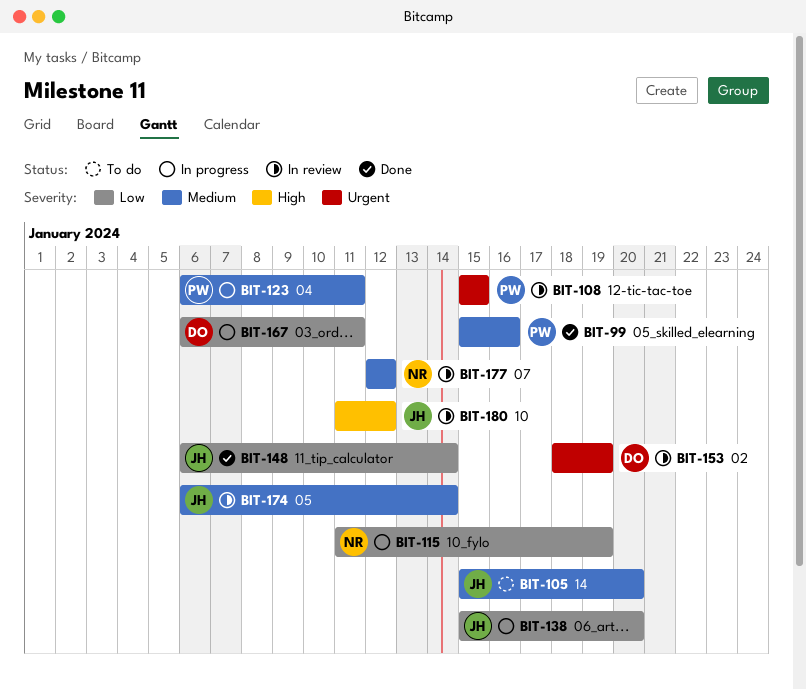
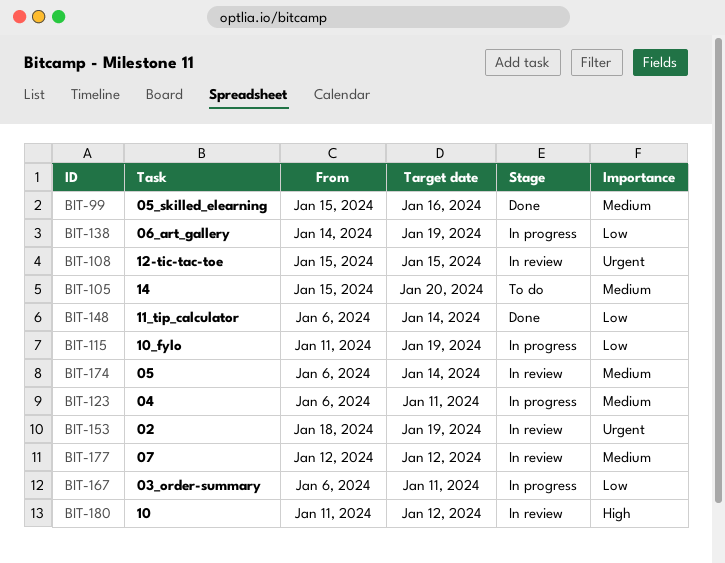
BIT-138, start: Jan 15 -> Jan 14
BIT-138, due: Jan 20 -> Jan 19

